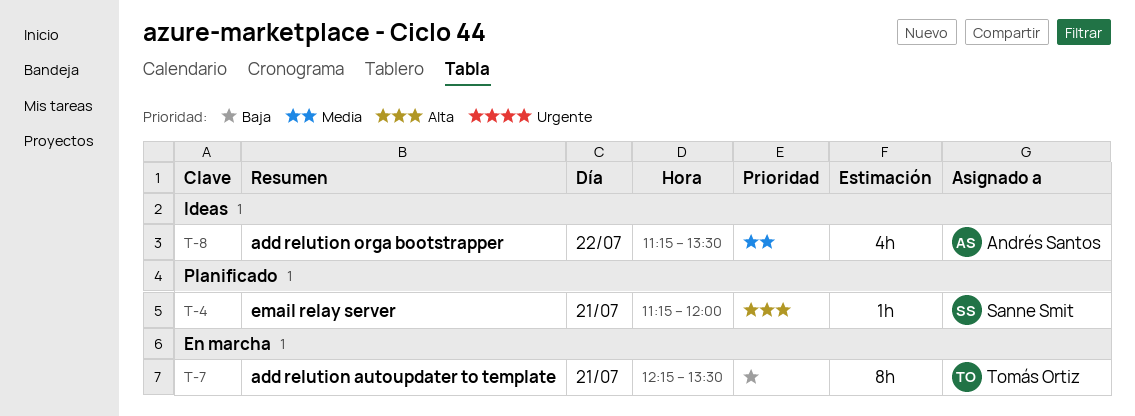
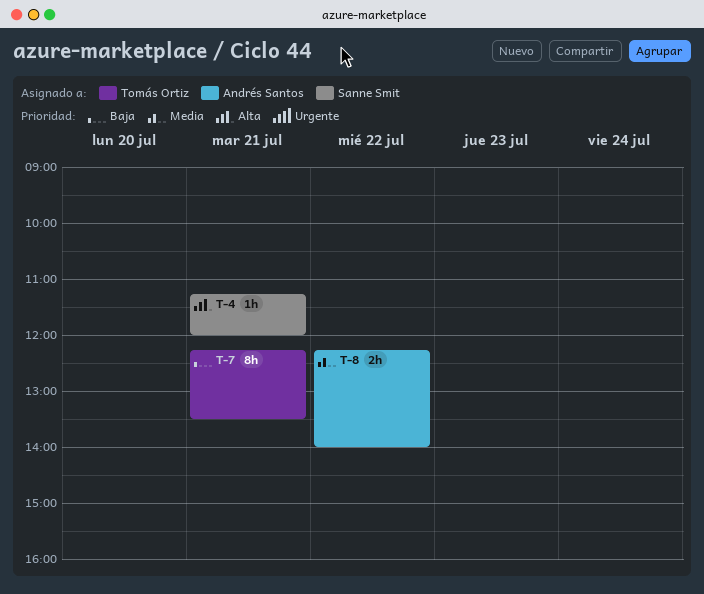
T-8, estimate: 4h -> 2h
T-8, begins: 11:15 -> 12:15
T-8, ends: 13:30 -> 14:00

